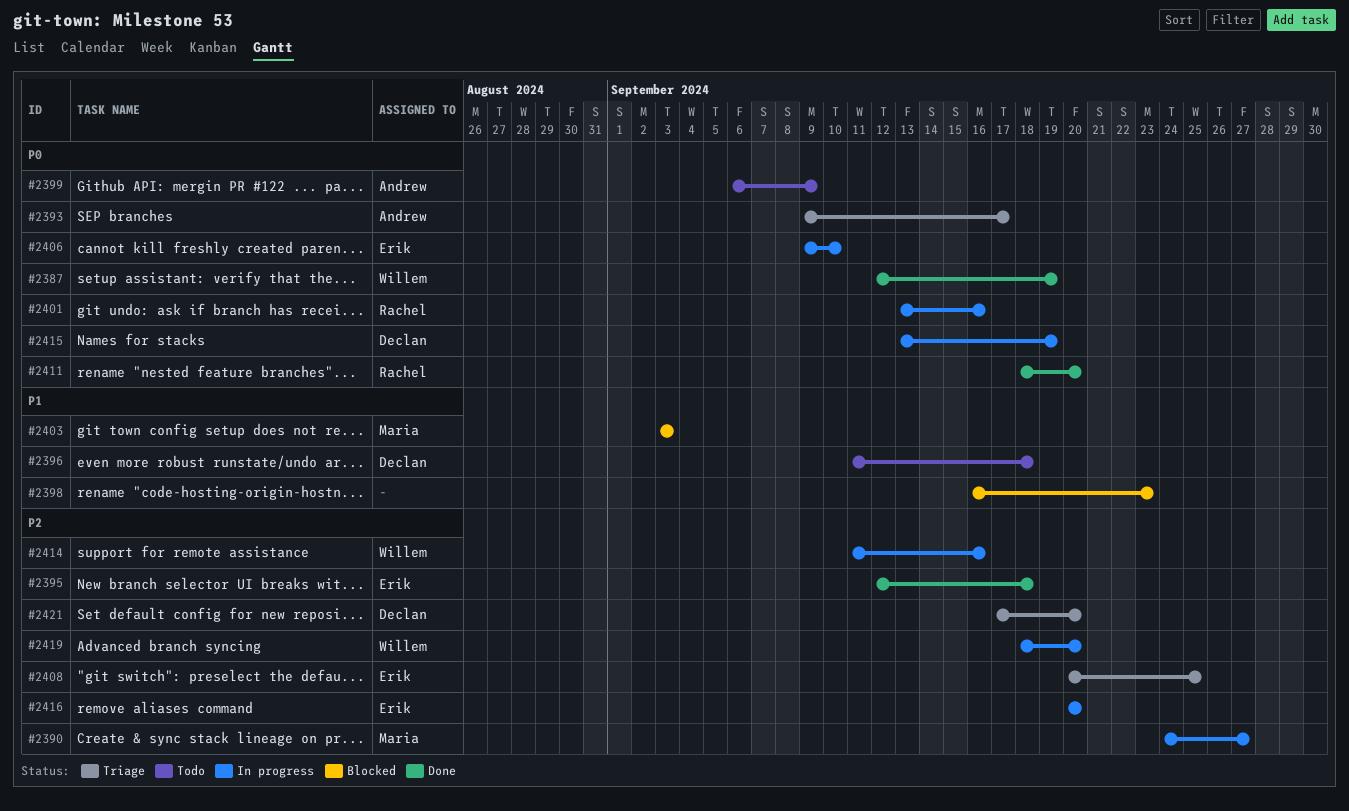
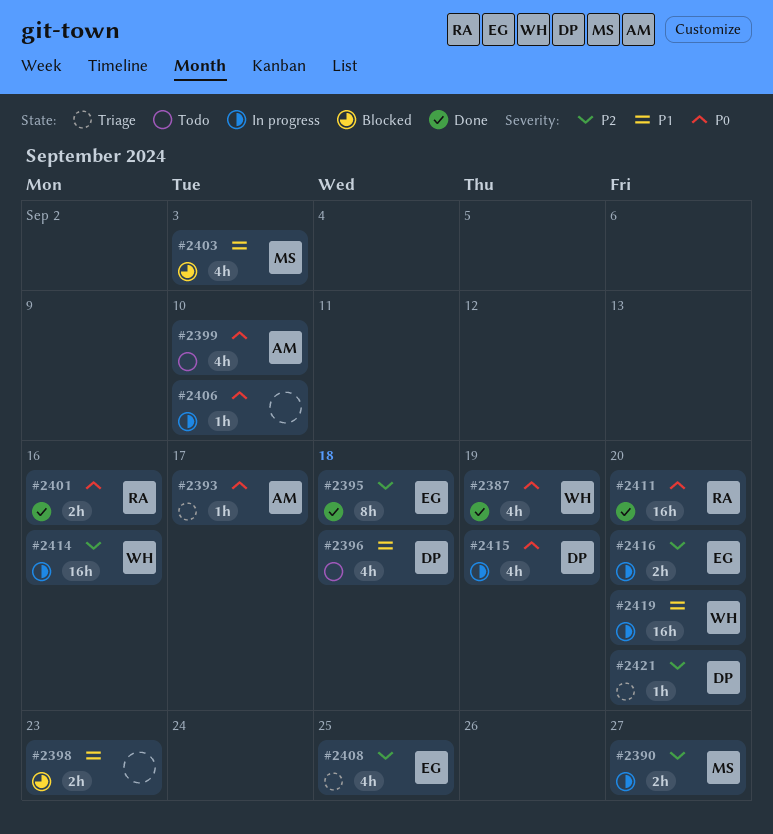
#2399, due: Sep 9 -> Sep 10
#2401, status: In progress -> Done
#2406, owner: Erik -> none
#2419, priority: P2 -> P1

